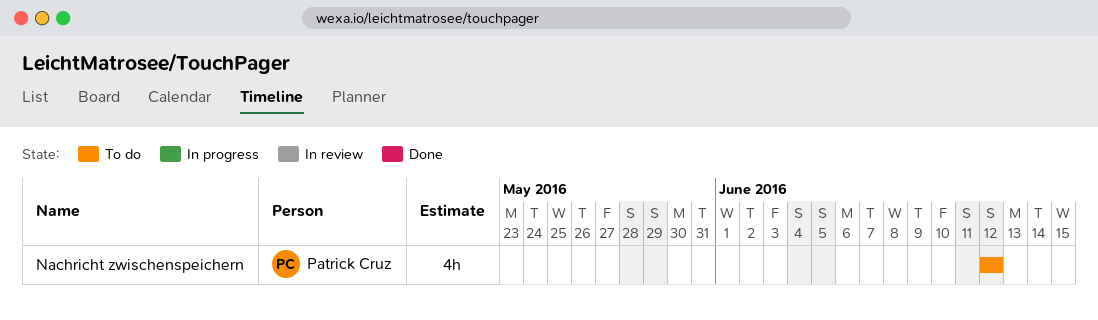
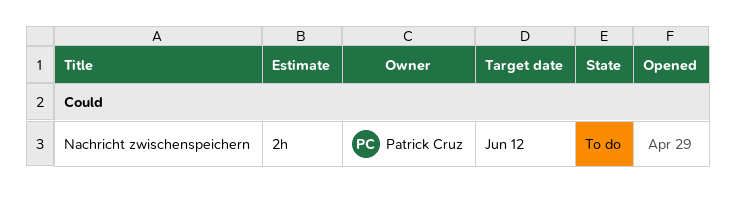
Nachricht zwischenspeichern, estimate: 4h -> 2h

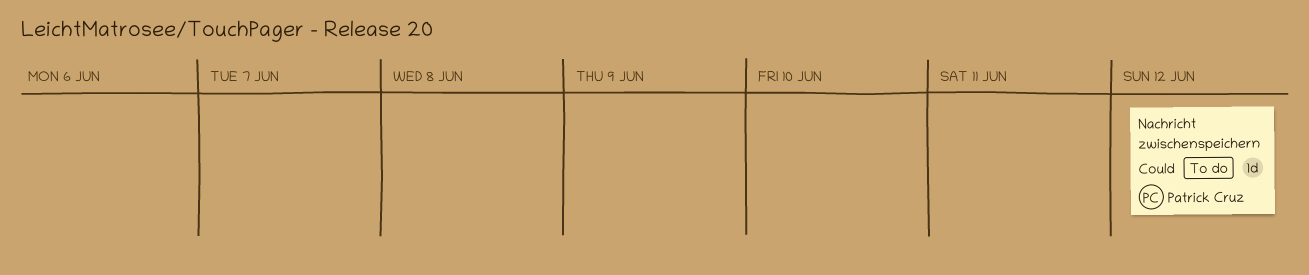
Nachricht zwischenspeichern, estimate: 2h -> 1d

